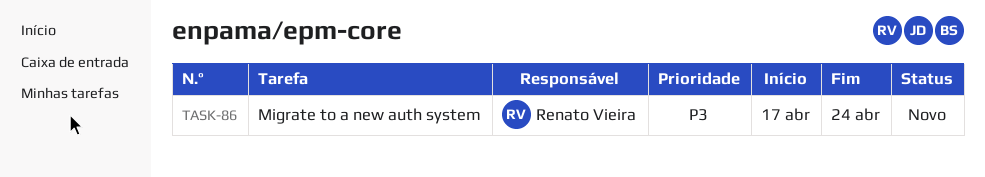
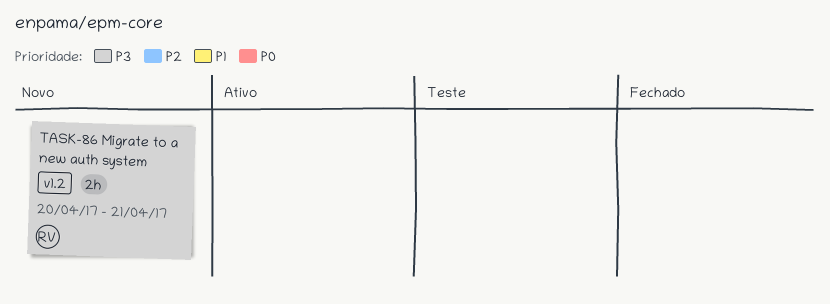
TASK-86, start: Apr 17 -> Apr 20
TASK-86, due: Apr 24 -> Apr 21

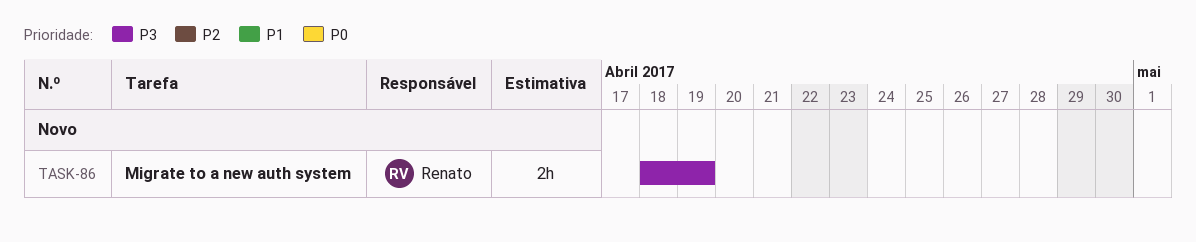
TASK-86, start: Apr 20 -> Apr 18
TASK-86, due: Apr 21 -> Apr 19

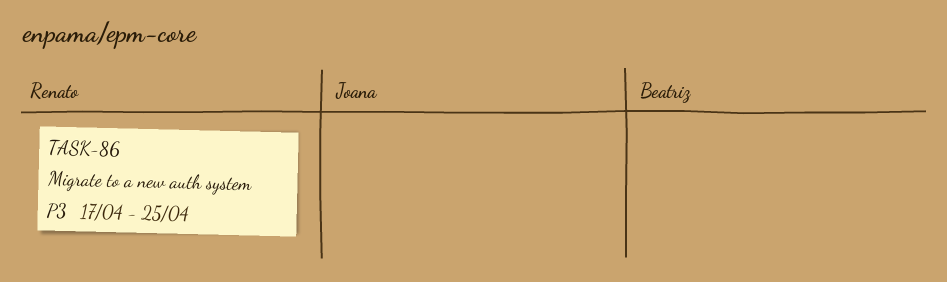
TASK-86, start: Apr 18 -> Apr 17
TASK-86, due: Apr 19 -> Apr 25

